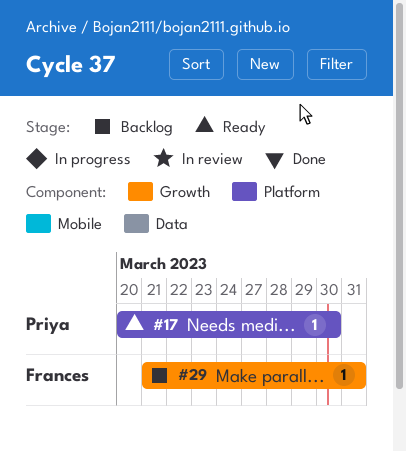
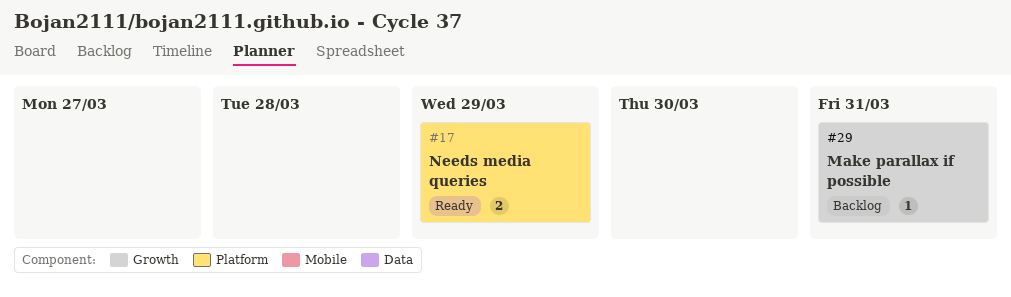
#17, estimate: 1 -> 2
#17, due: Mar 30 -> Mar 29

